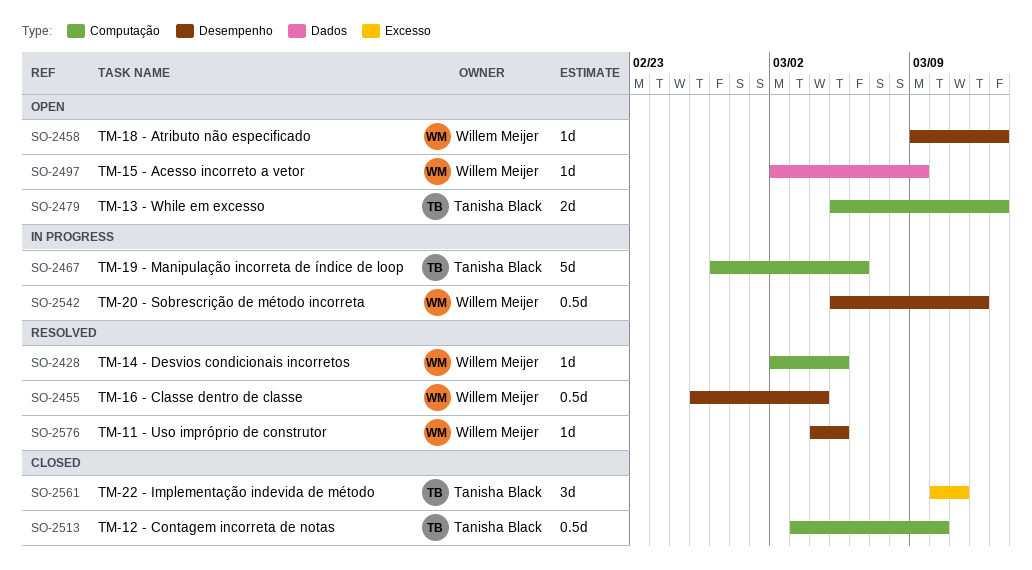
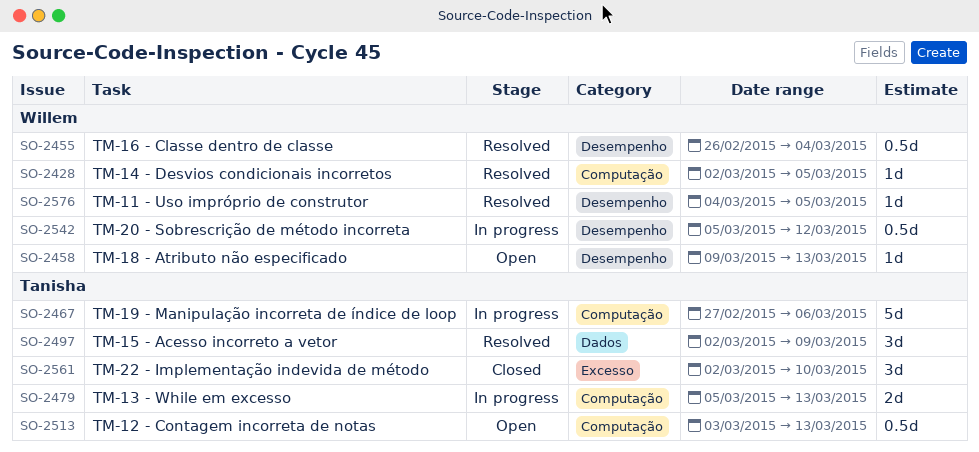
SO-2479, status: Open -> In progress
SO-2497, status: Open -> Resolved
SO-2497, owner: Willem Meijer -> Tanisha Black
SO-2497, estimate: 1d -> 3d
SO-2513, status: Closed -> Open
SO-2513, due: Mar 10 -> Mar 13
SO-2561, start: Mar 10 -> Mar 2
SO-2561, due: Mar 11 -> Mar 10

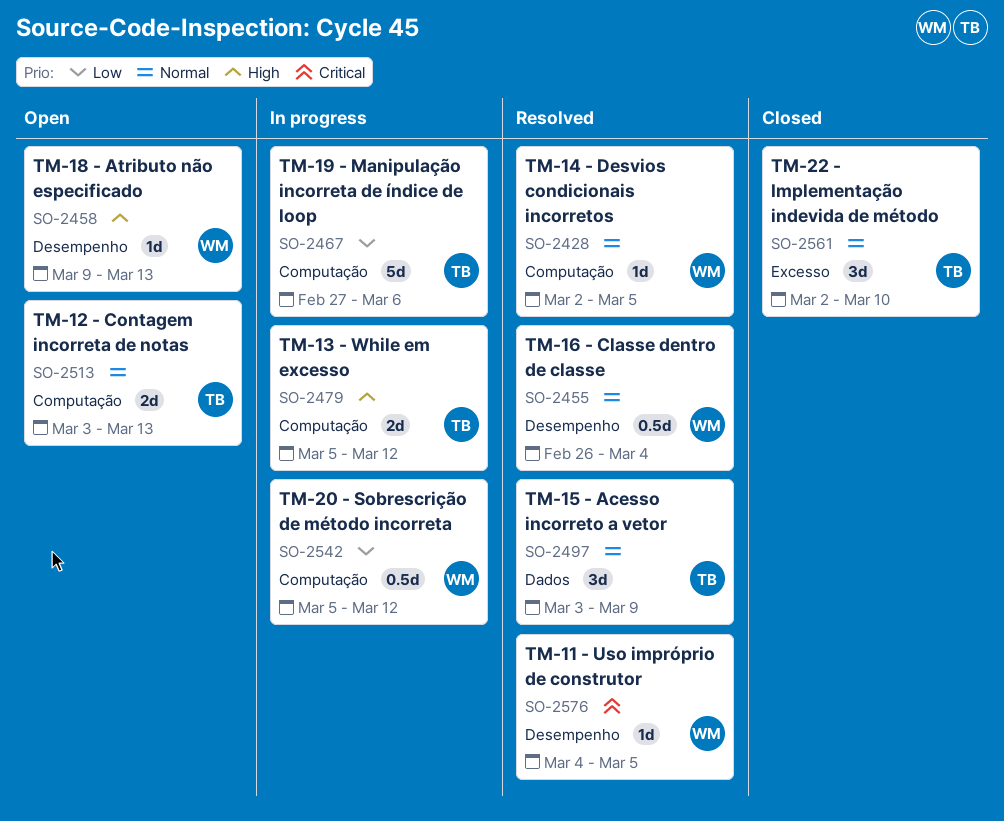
SO-2479, due: Mar 13 -> Mar 12
SO-2497, start: Mar 2 -> Mar 3
SO-2513, estimate: 0.5d -> 2d
SO-2542, label: Desempenho -> Computação

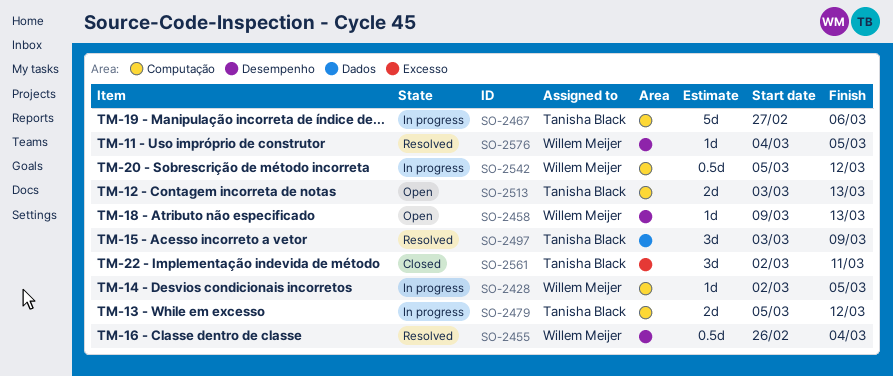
SO-2428, status: Resolved -> In progress
SO-2561, due: Mar 10 -> Mar 11

